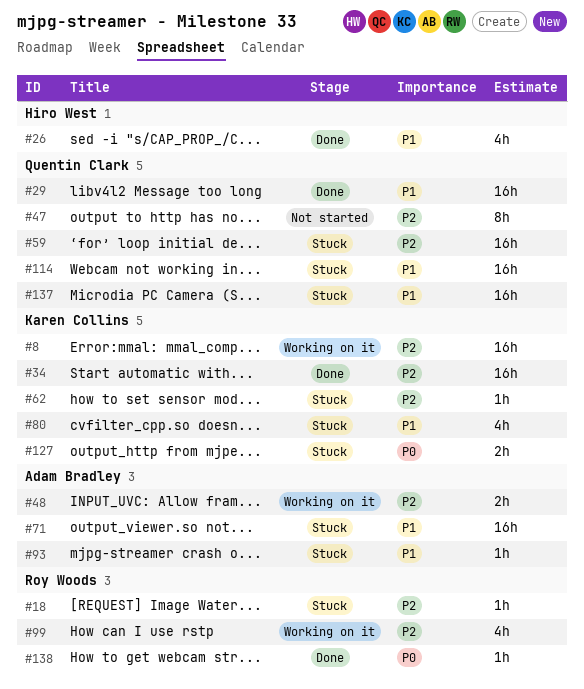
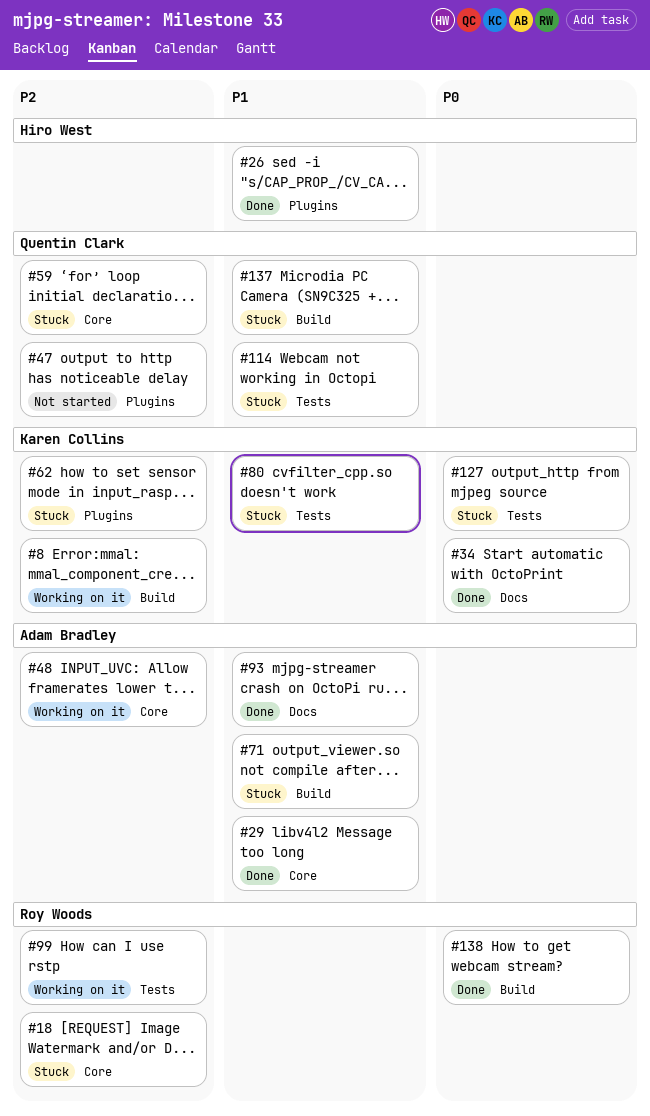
#29, owner: Quentin Clark -> Adam Bradley
#34, priority: P2 -> P0
#93, status: Stuck -> Done

